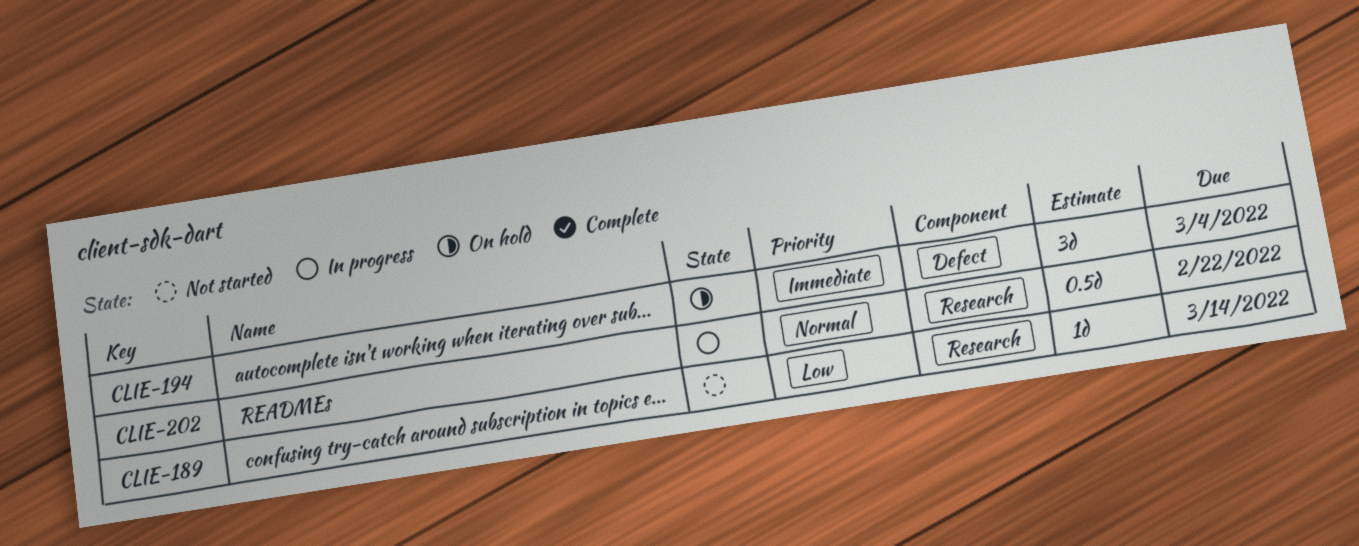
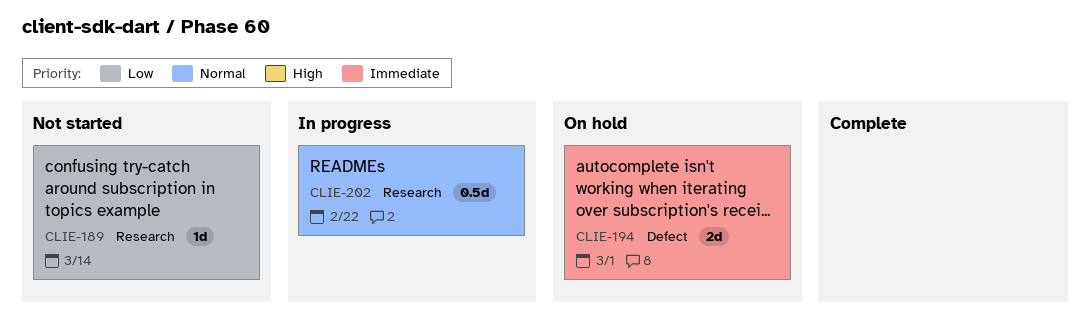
CLIE-194, estimate: 3d -> 2d
CLIE-194, due: Mar 4 -> Mar 1

